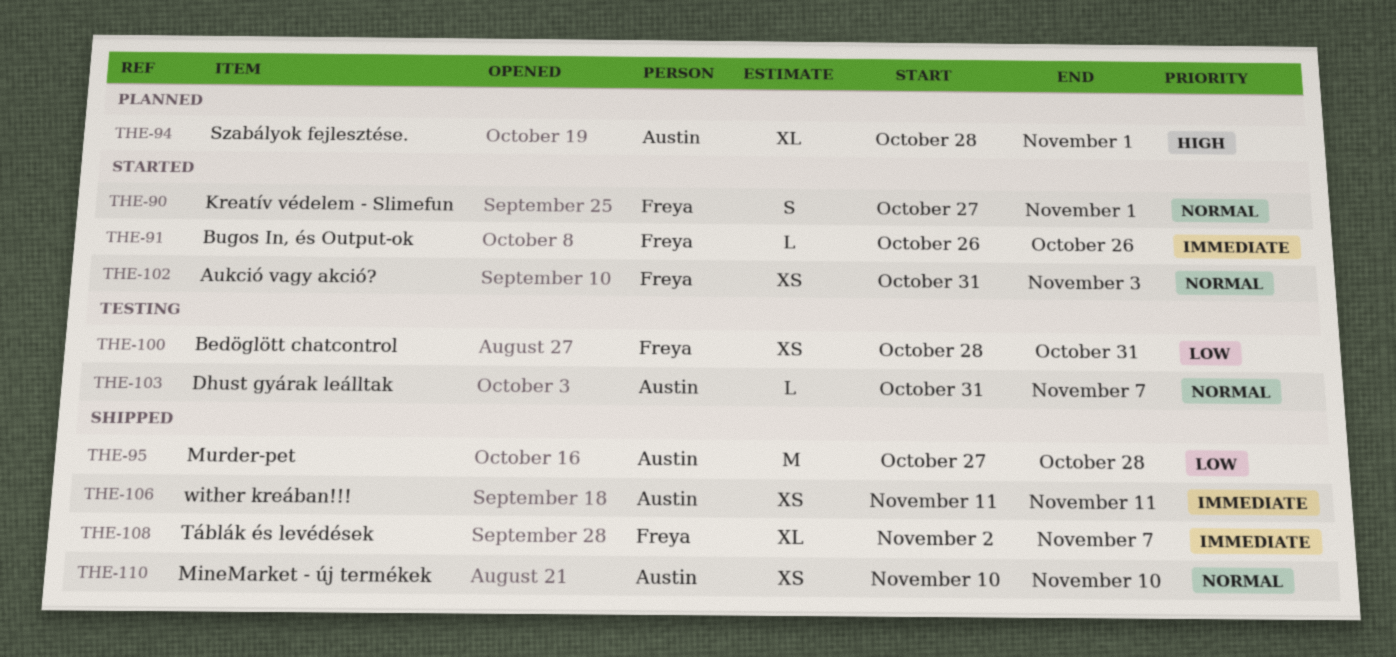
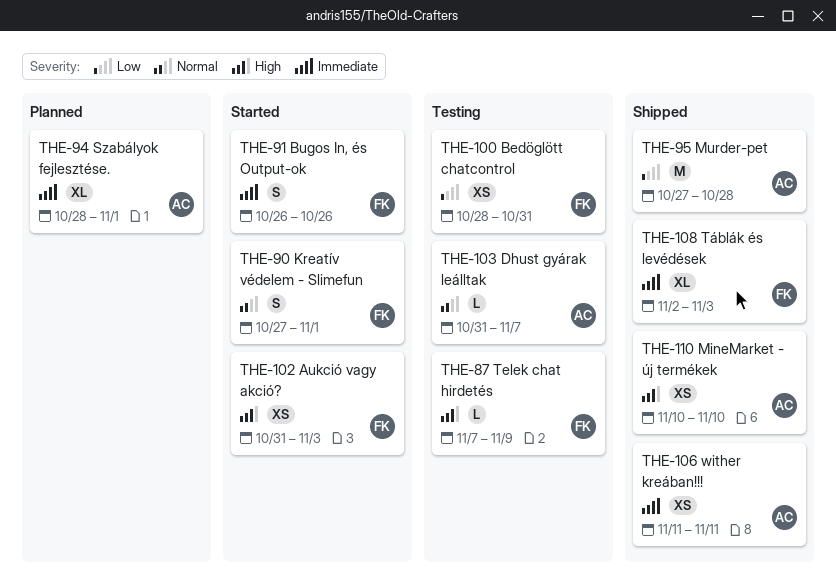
THE-87: none -> present
THE-91, estimate: L -> S
THE-94, priority: High -> Immediate
THE-102, priority: Normal -> High
THE-108, due: Nov 7 -> Nov 3
THE-110, priority: Normal -> High

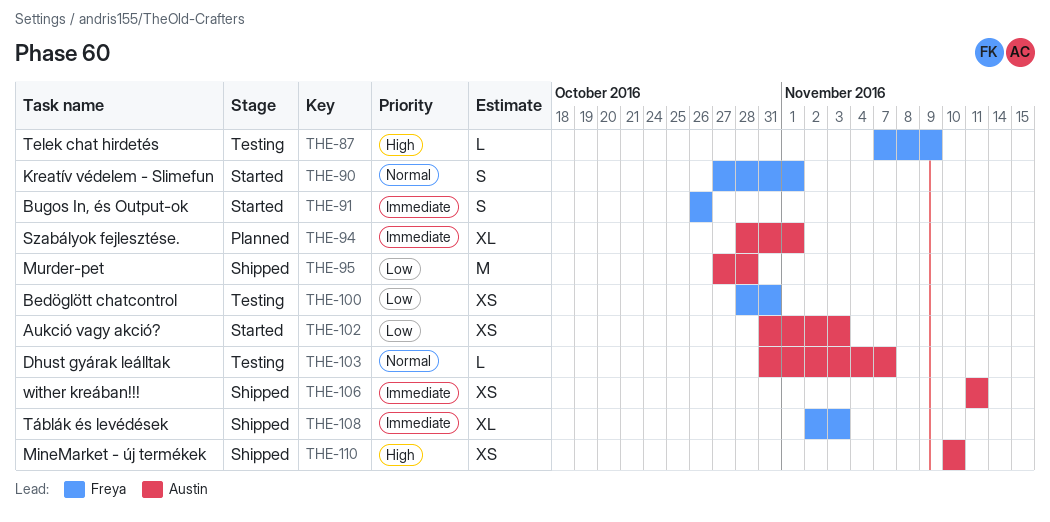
THE-102, owner: Freya -> Austin
THE-102, priority: High -> Low

